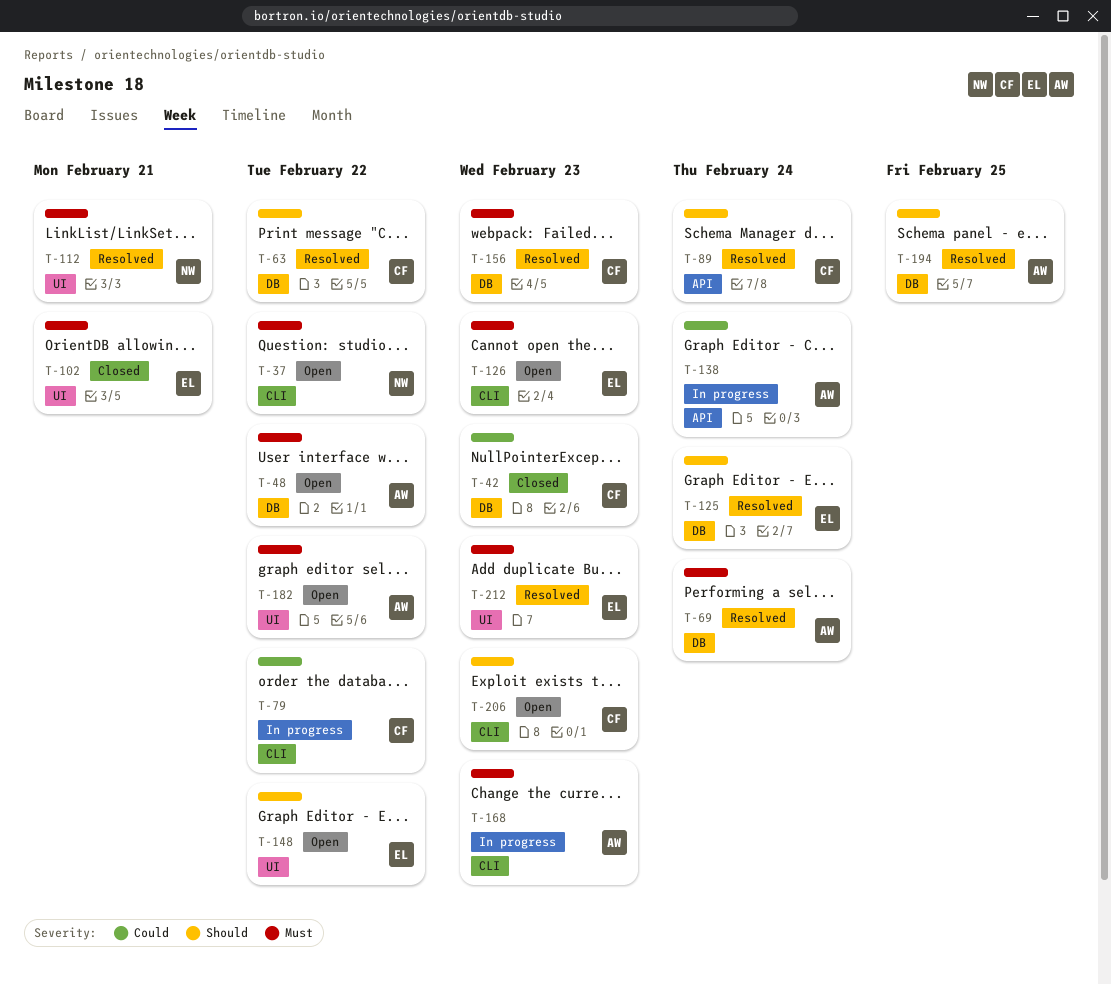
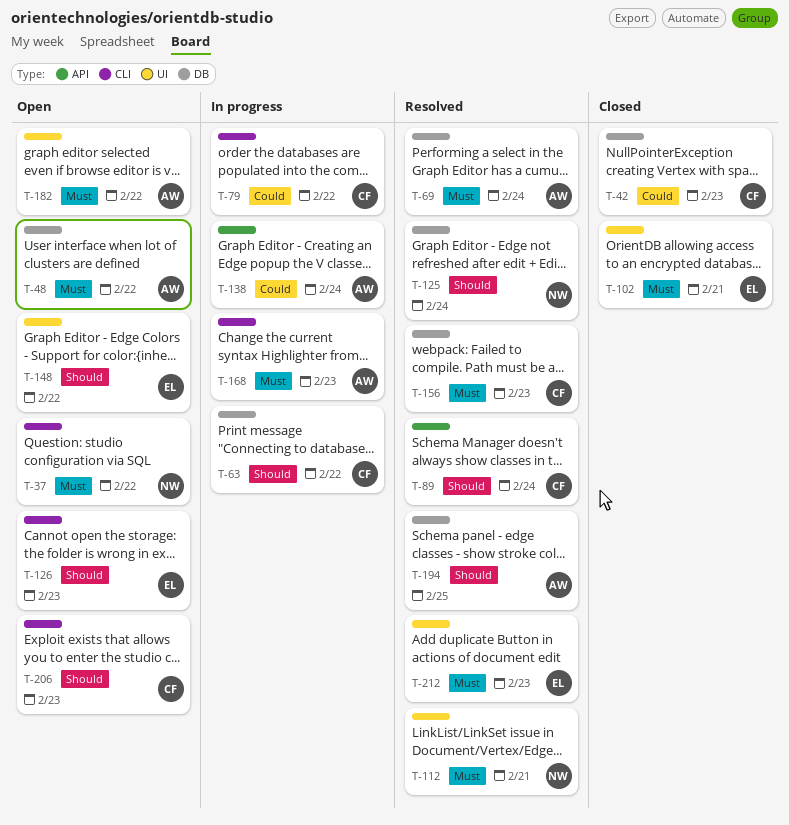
T-63, status: Resolved -> In progress
T-125, owner: EL -> NW
T-126, priority: Must -> Should

